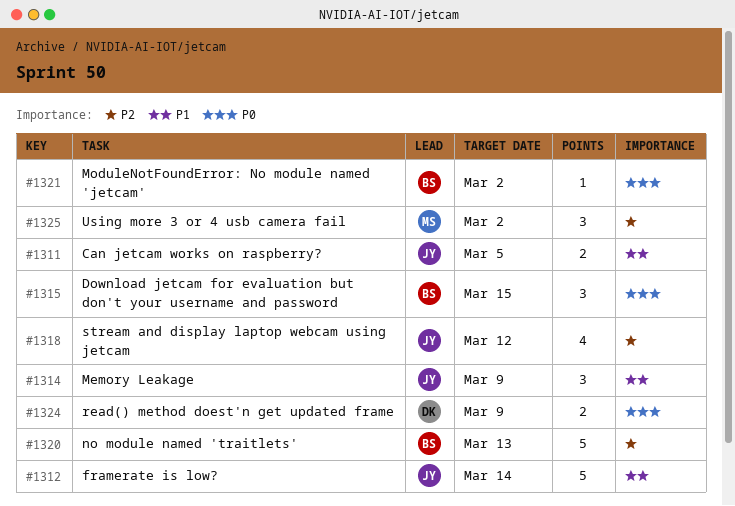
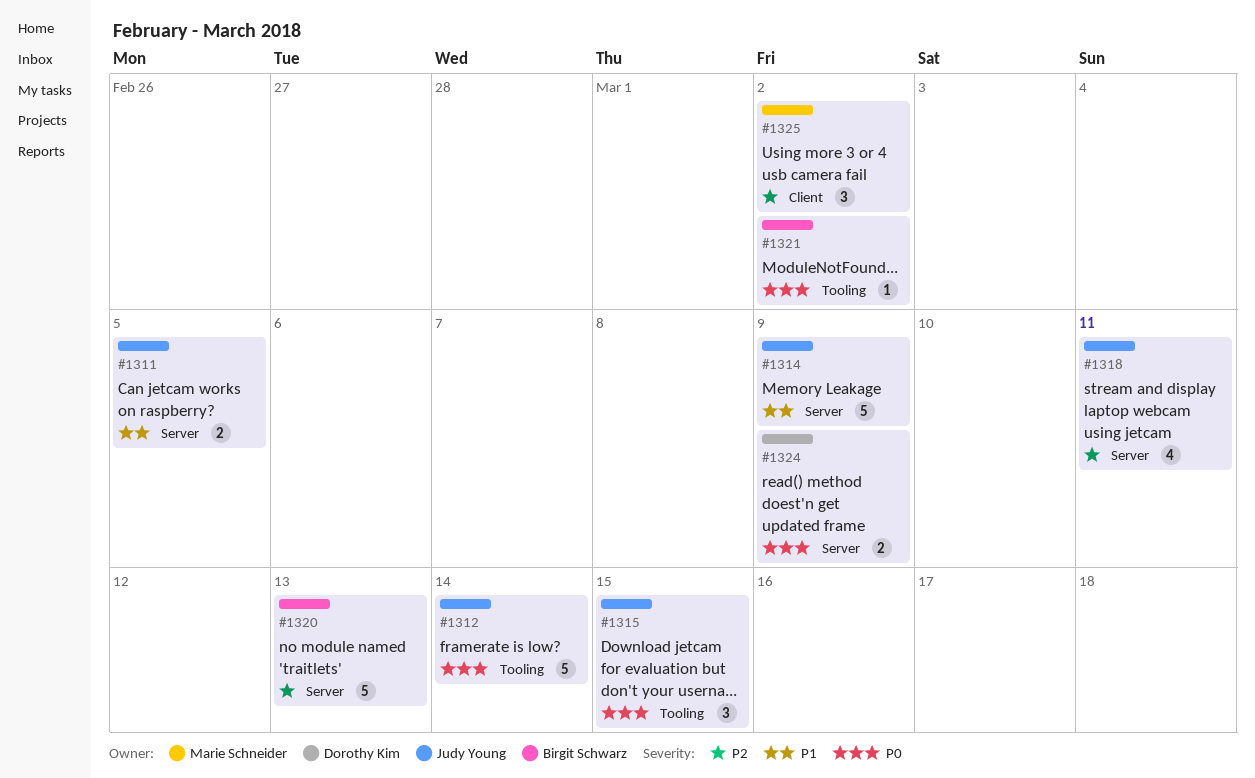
#1312, priority: P1 -> P0
#1314, estimate: 3 -> 5
#1315, owner: Birgit Schwarz -> Judy Young
#1318, due: Mar 12 -> Mar 11

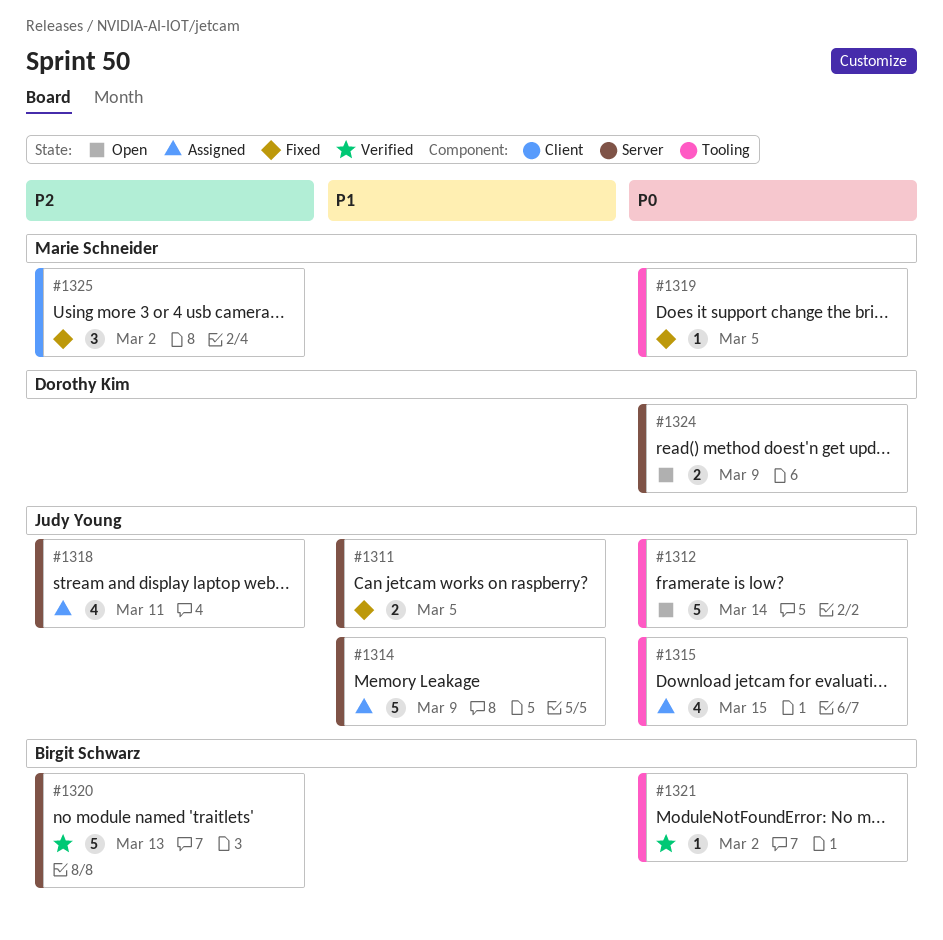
#1315, estimate: 3 -> 4
#1319: none -> present

